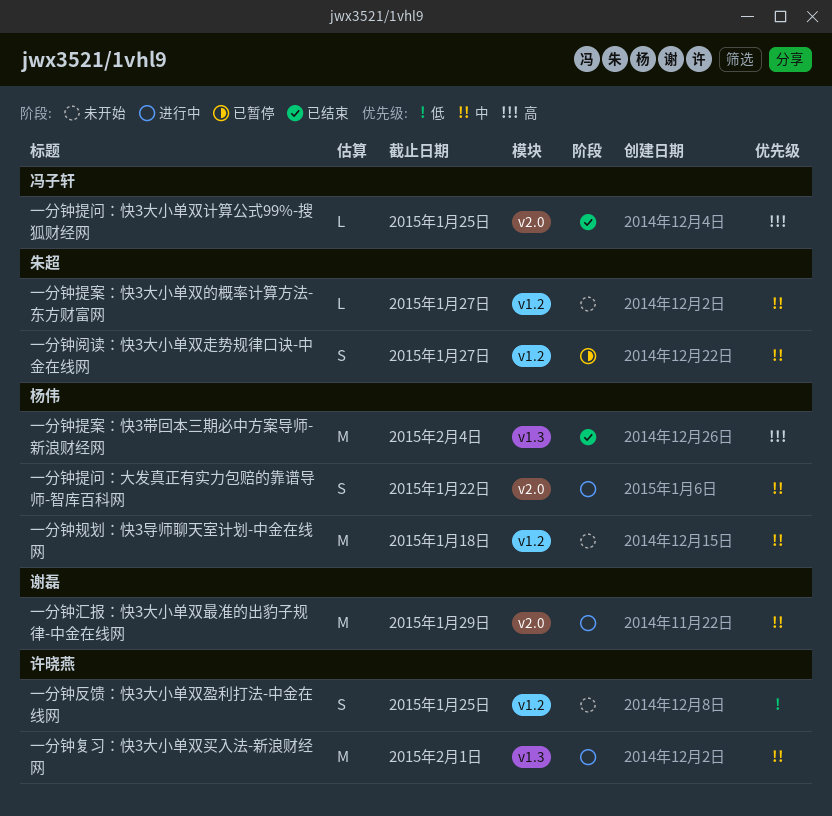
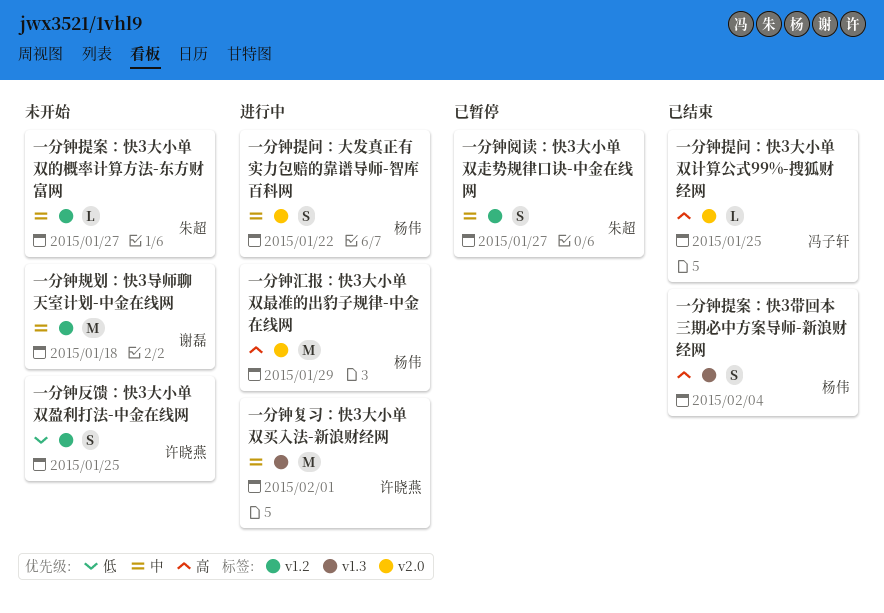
一分钟提案：快3带回本三期必中方案导师-新浪财经网, estimate: M -> S
一分钟汇报：快3大小单双最准的出豹子规律-中金在线网, owner: 谢磊 -> 杨伟
一分钟汇报：快3大小单双最准的出豹子规律-中金在线网, priority: 中 -> 高
一分钟规划：快3导师聊天室计划-中金在线网, owner: 杨伟 -> 谢磊

